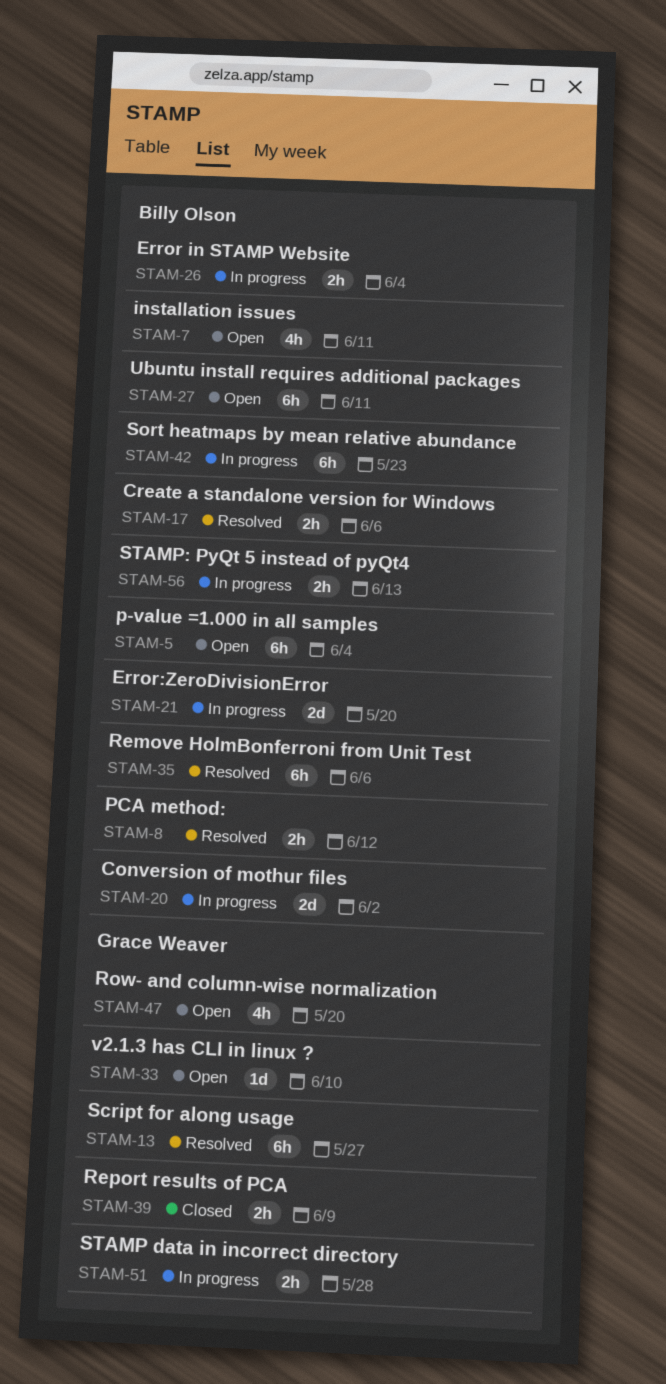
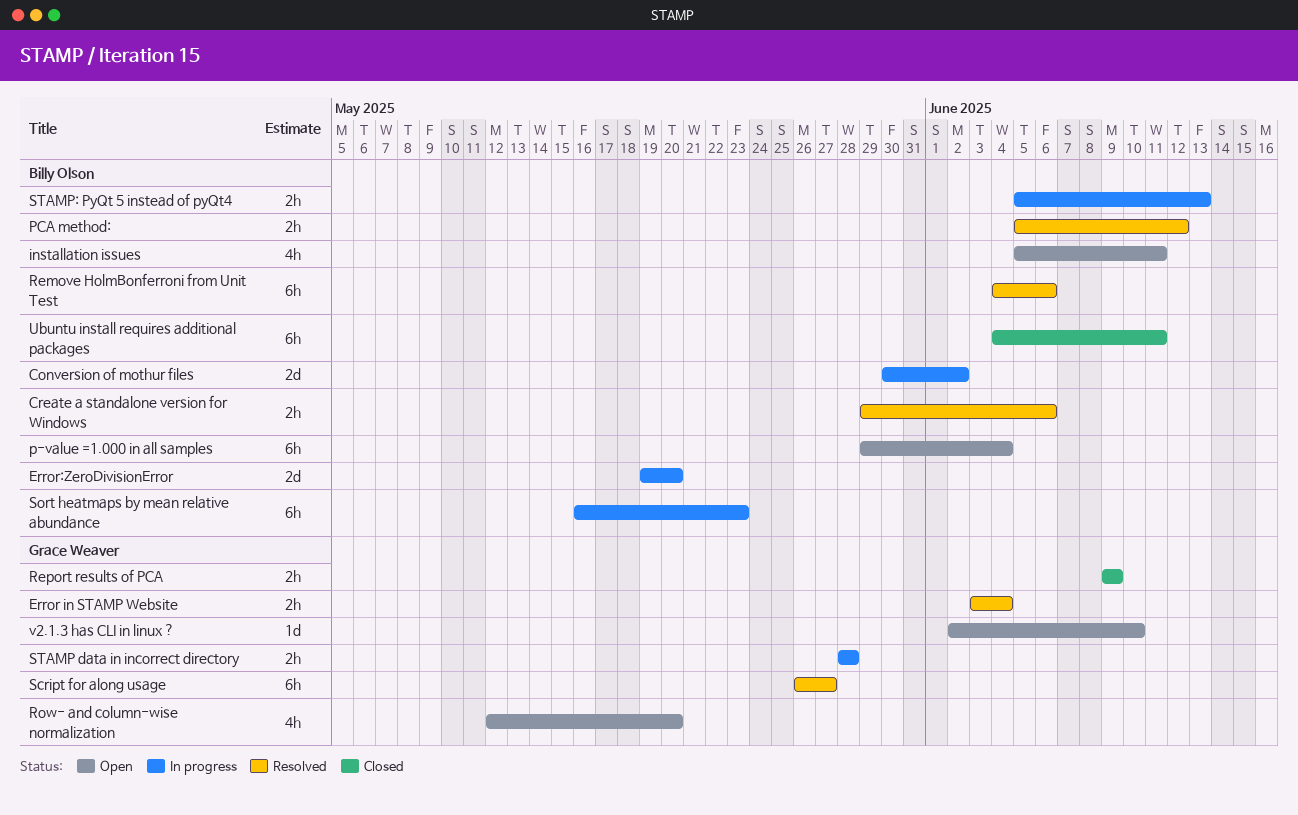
Error in STAMP Website, status: In progress -> Resolved
Error in STAMP Website, owner: Billy Olson -> Grace Weaver
Ubuntu install requires additional packages, status: Open -> Closed

